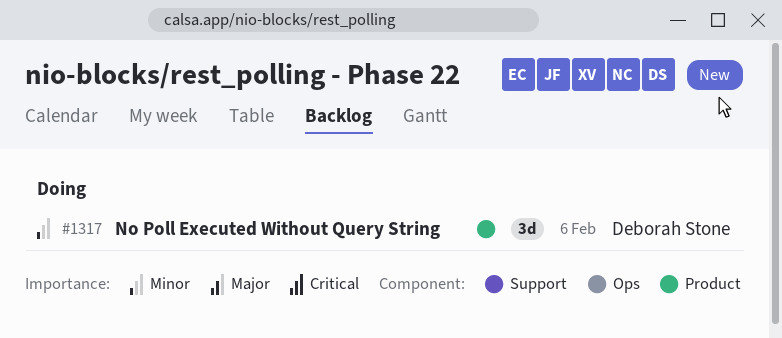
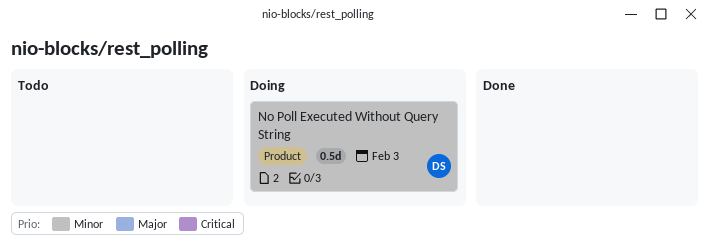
No Poll Executed Without Query String, estimate: 3d -> 0.5d
No Poll Executed Without Query String, due: Feb 6 -> Feb 3

